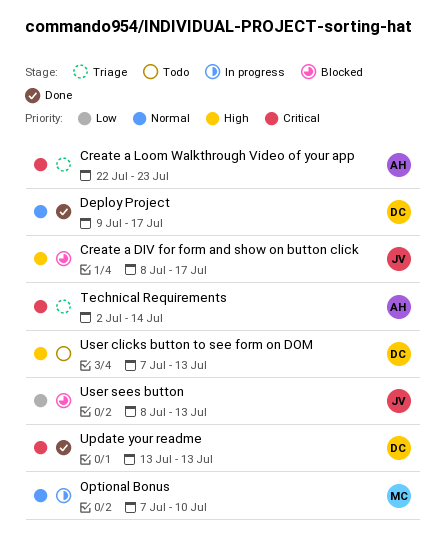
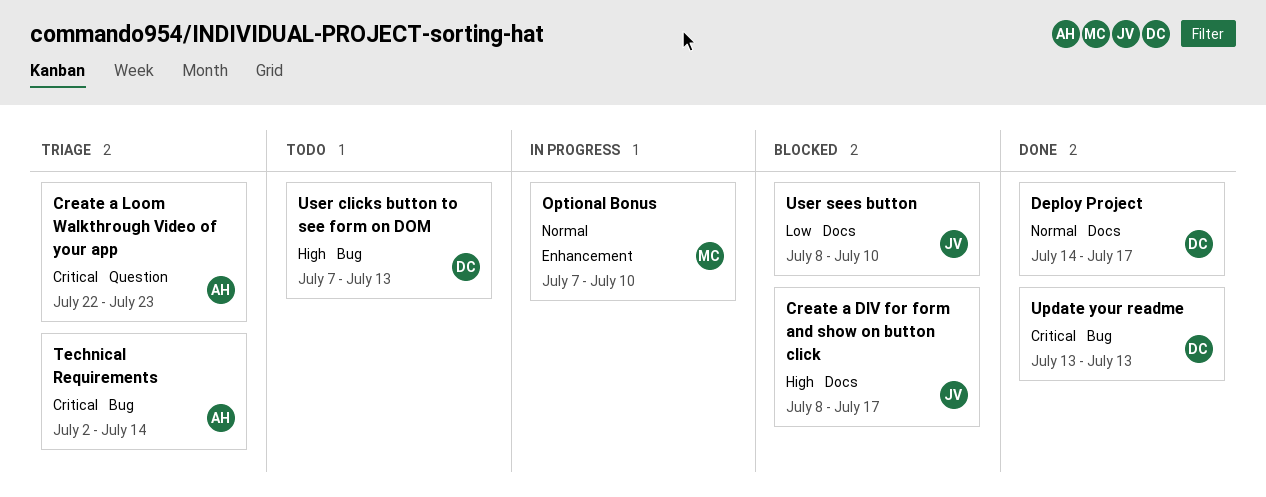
Deploy Project, start: Jul 9 -> Jul 14
User sees button, due: Jul 13 -> Jul 10

